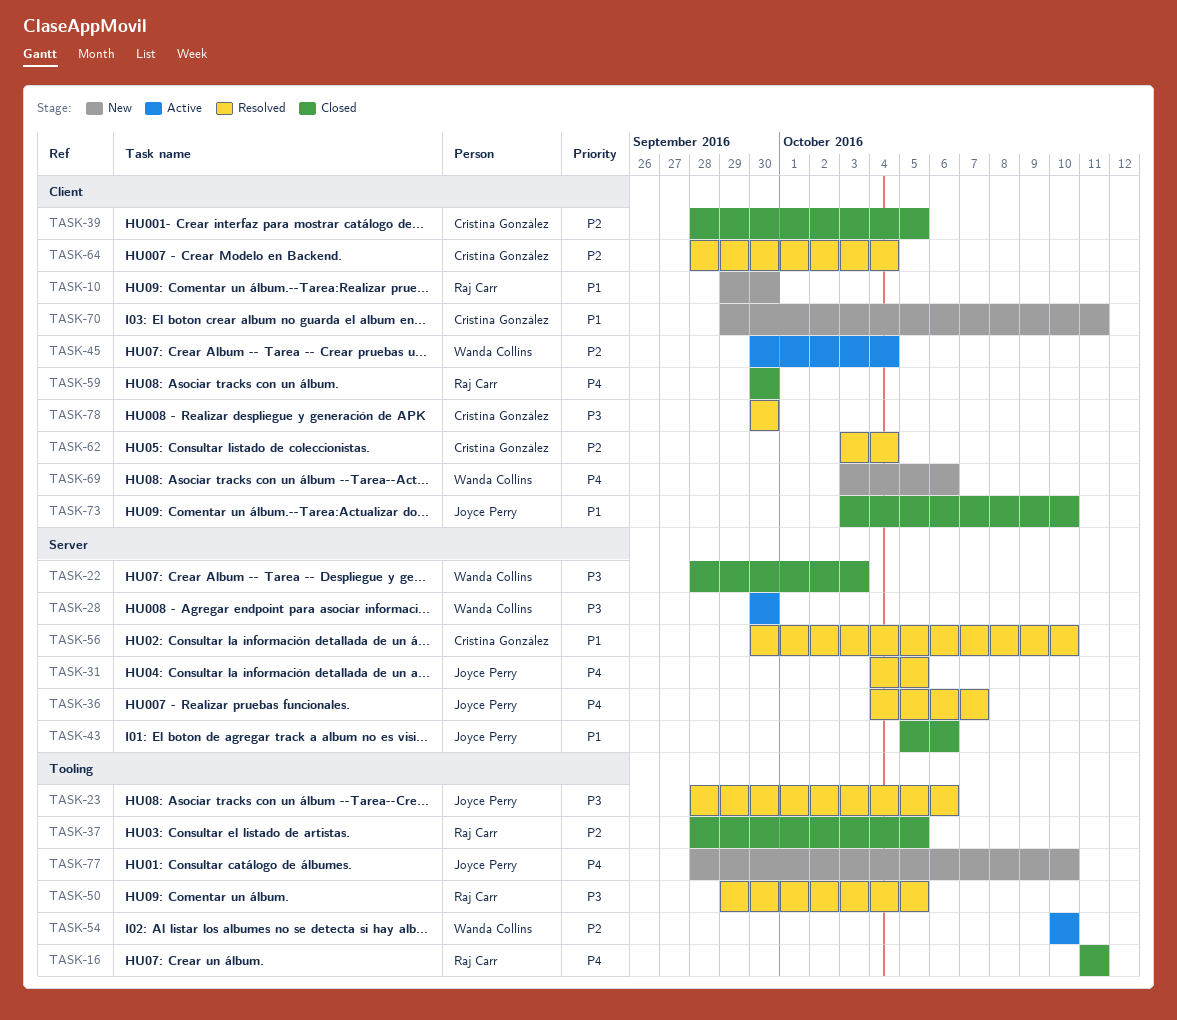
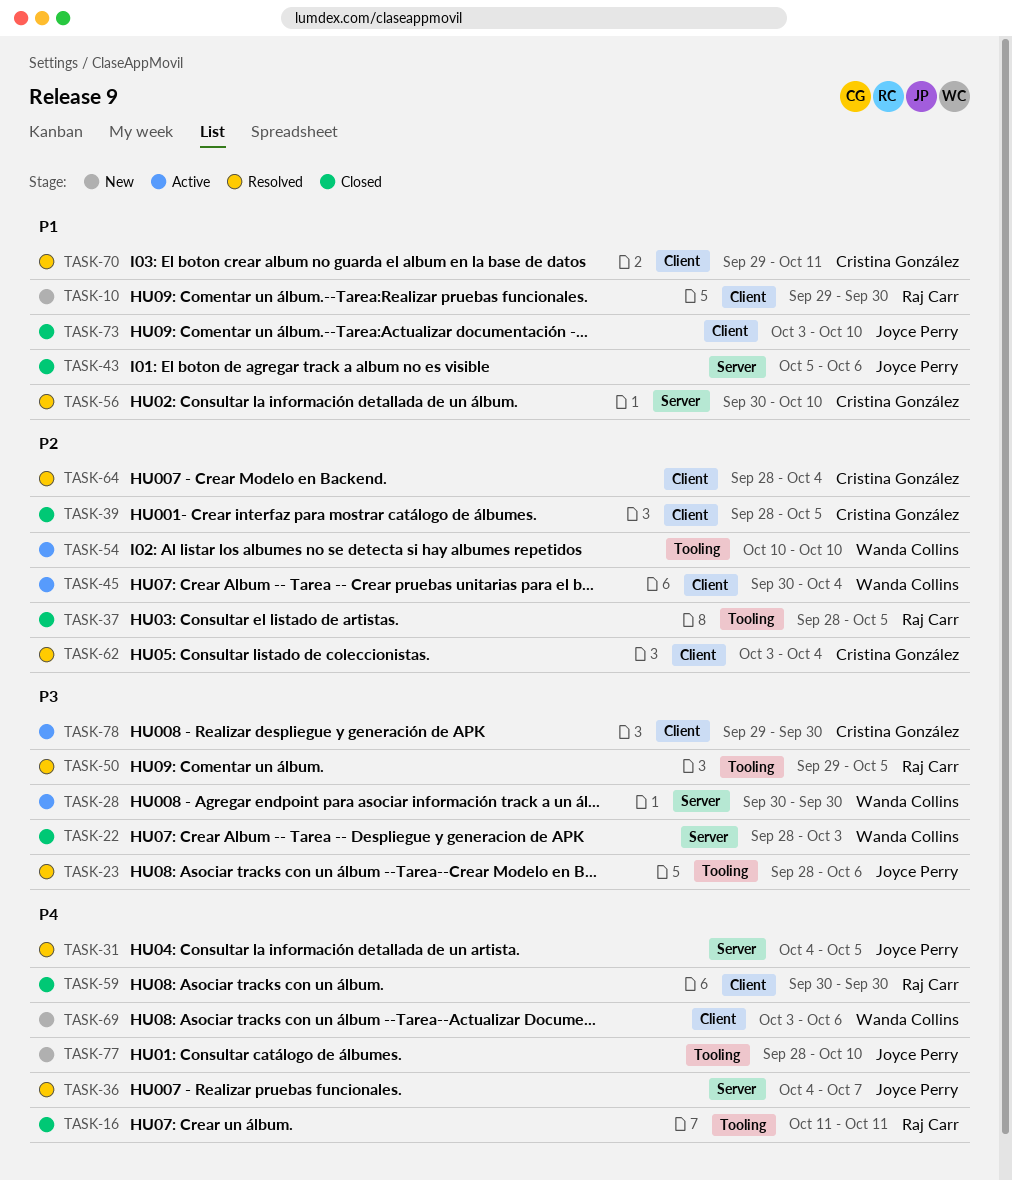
TASK-70, status: New -> Resolved
TASK-78, status: Resolved -> Active
TASK-78, start: Sep 30 -> Sep 29

